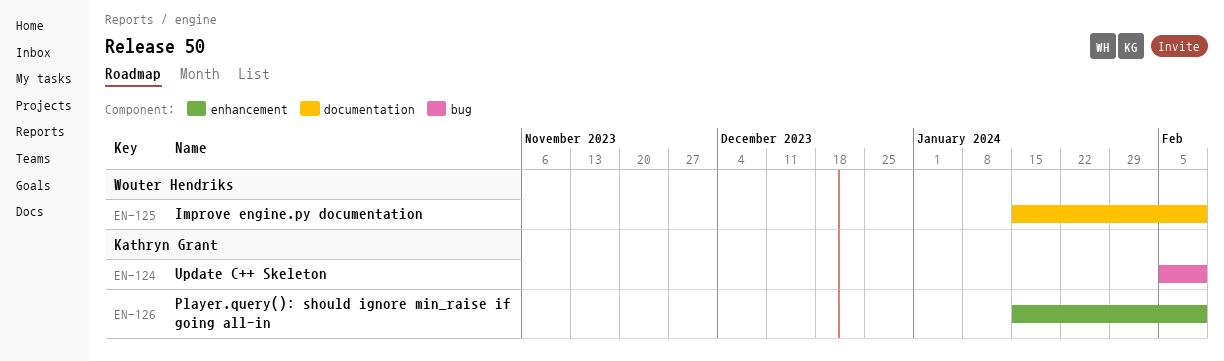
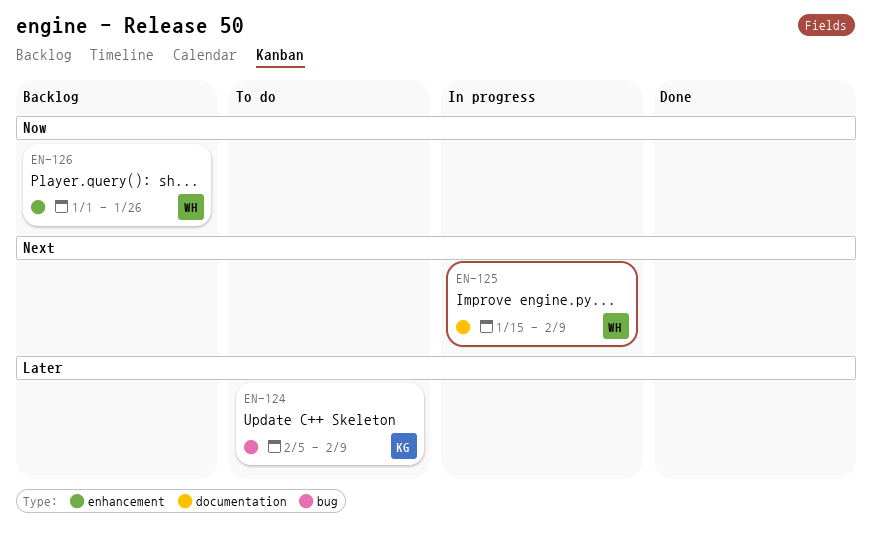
EN-126, owner: Kathryn Grant -> Wouter Hendriks
EN-126, start: Jan 15 -> Jan 1
EN-126, due: Feb 9 -> Jan 26

